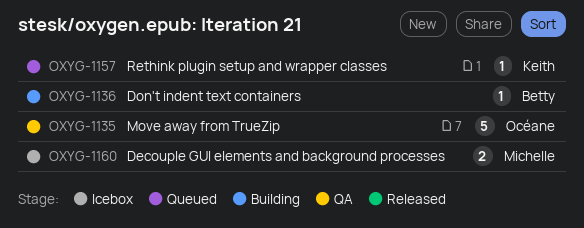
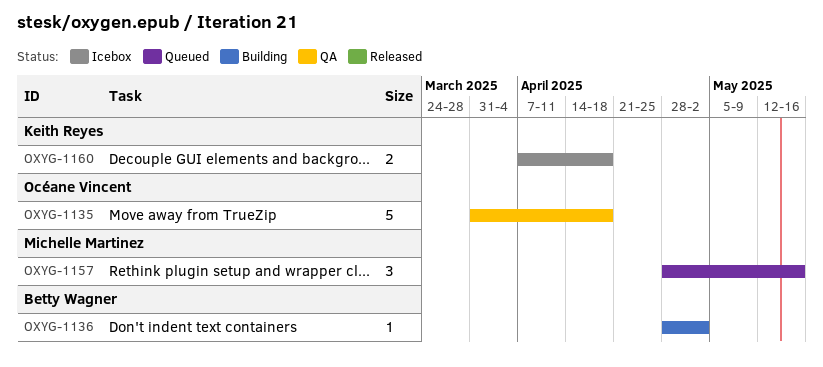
OXYG-1157, owner: Keith Reyes -> Michelle Martinez
OXYG-1157, estimate: 1 -> 3
OXYG-1160, owner: Michelle Martinez -> Keith Reyes

